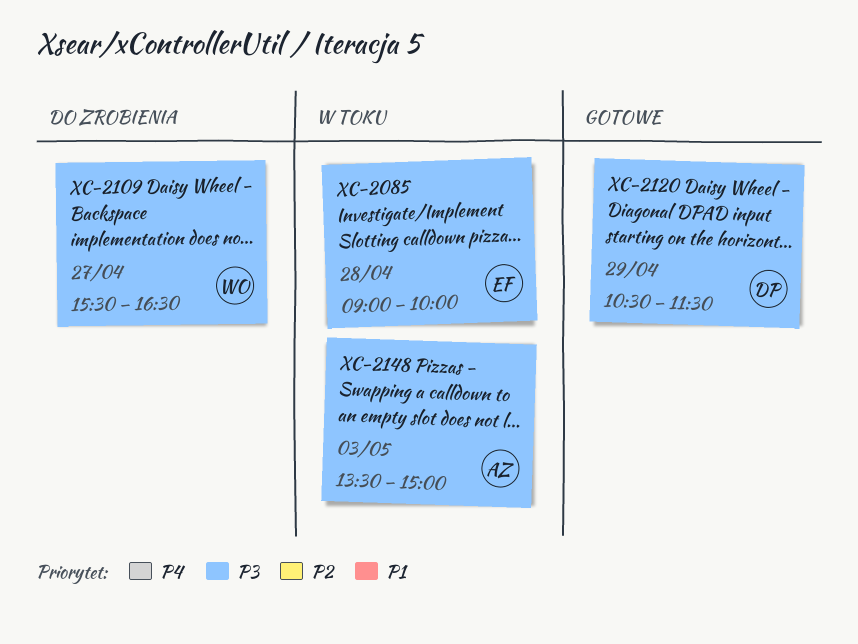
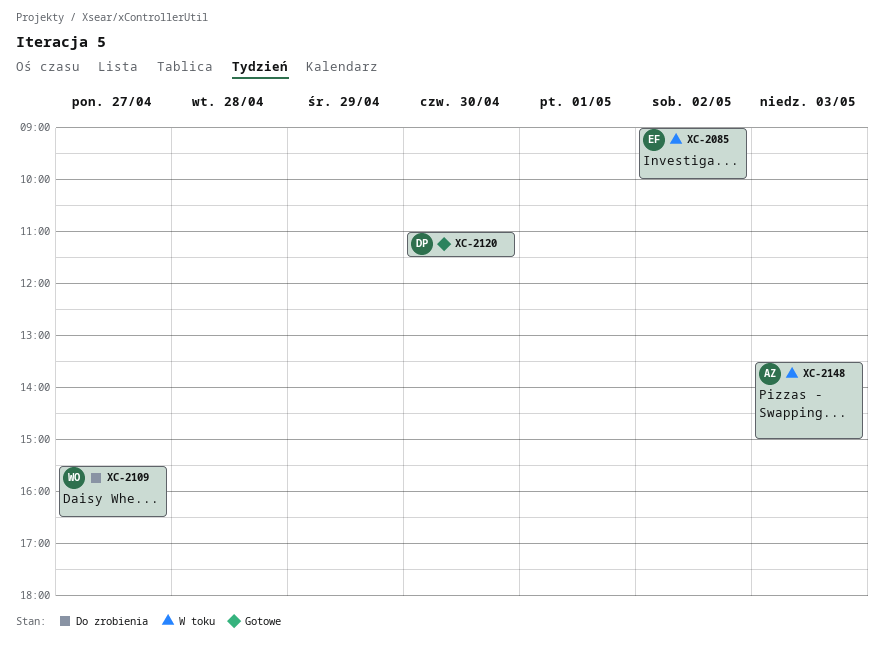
XC-2085, day: Apr 28 -> May 2
XC-2120, day: Apr 29 -> Apr 30
XC-2120, begins: 10:30 -> 11:00

